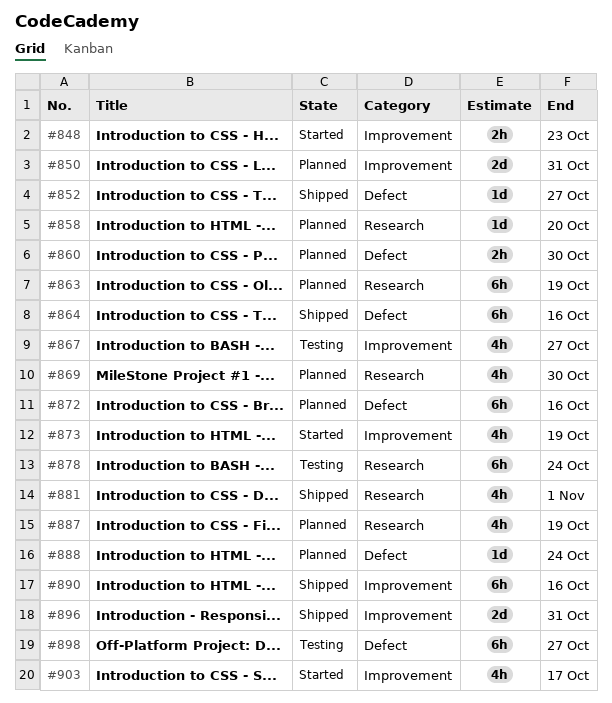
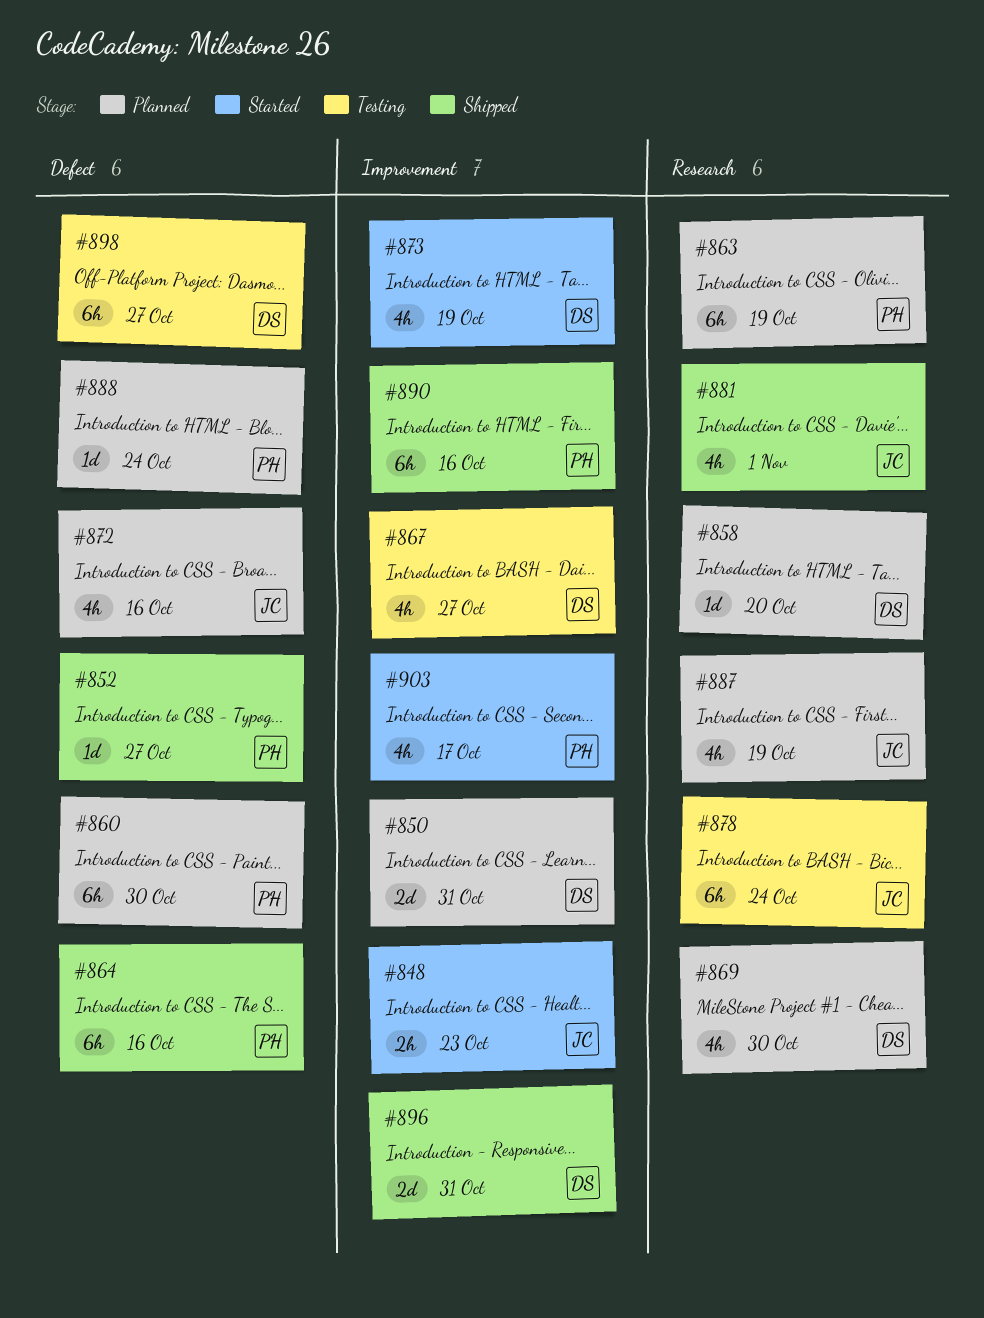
#860, estimate: 2h -> 6h
#872, estimate: 6h -> 4h

